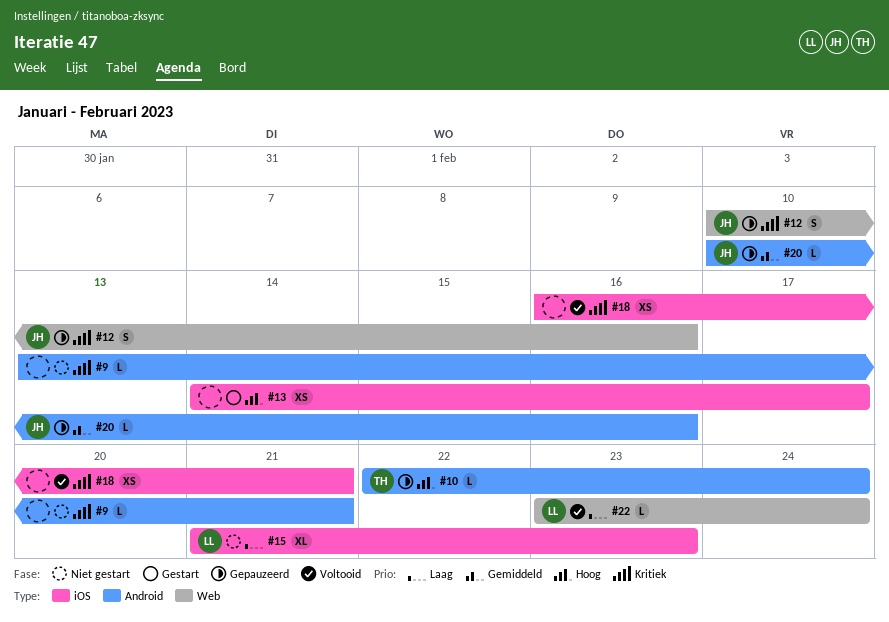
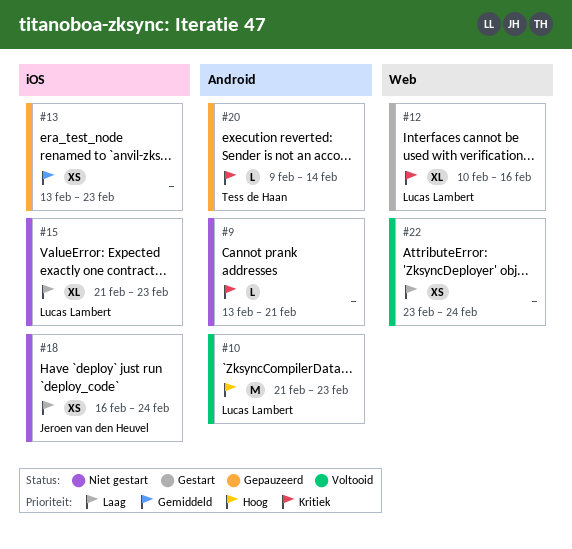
#10, status: Gepauzeerd -> Voltooid
#10, owner: Tess de Haan -> Lucas Lambert
#10, estimate: L -> M
#10, start: Feb 22 -> Feb 21
#10, due: Feb 24 -> Feb 23
#12, status: Gepauzeerd -> Gestart
#12, owner: Jeroen van den Heuvel -> Lucas Lambert
#12, estimate: S -> XL
#13, status: Gestart -> Gepauzeerd
#13, priority: Hoog -> Gemiddeld
#13, start: Feb 14 -> Feb 13
#13, due: Feb 17 -> Feb 23
#18, status: Voltooid -> Niet gestart
#18, owner: none -> Jeroen van den Heuvel
#18, priority: Kritiek -> Laag
#18, due: Feb 21 -> Feb 24
#20, owner: Jeroen van den Heuvel -> Tess de Haan
#20, priority: Gemiddeld -> Kritiek
#20, start: Feb 10 -> Feb 9
#20, due: Feb 16 -> Feb 14
#22, owner: Lucas Lambert -> none
#22, estimate: L -> XS

